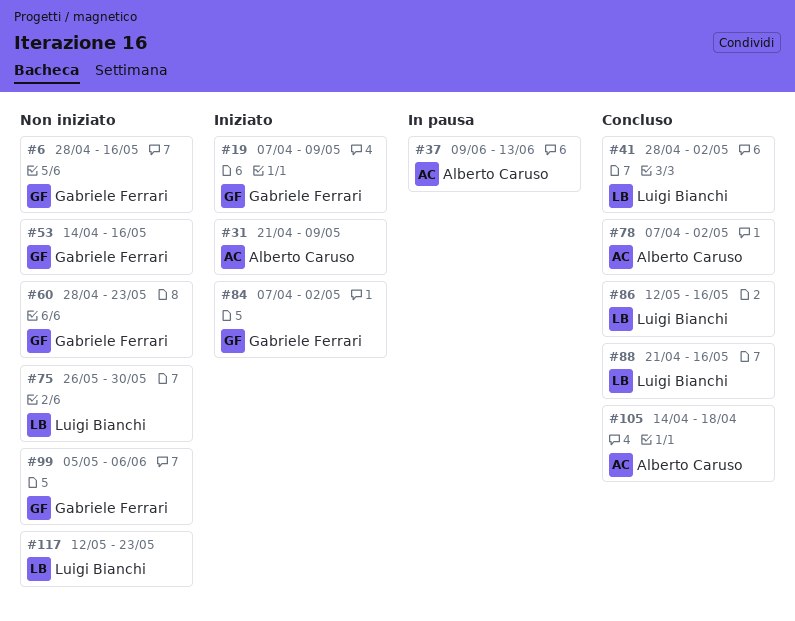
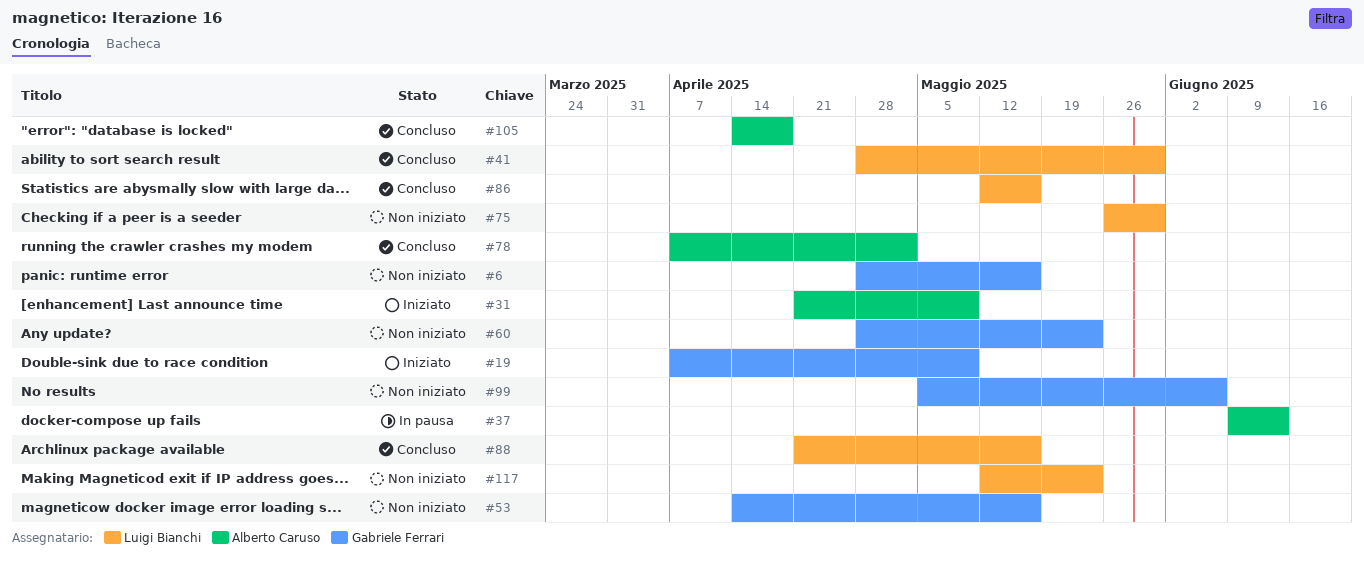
#41, due: May 2 -> May 30
#84: present -> none

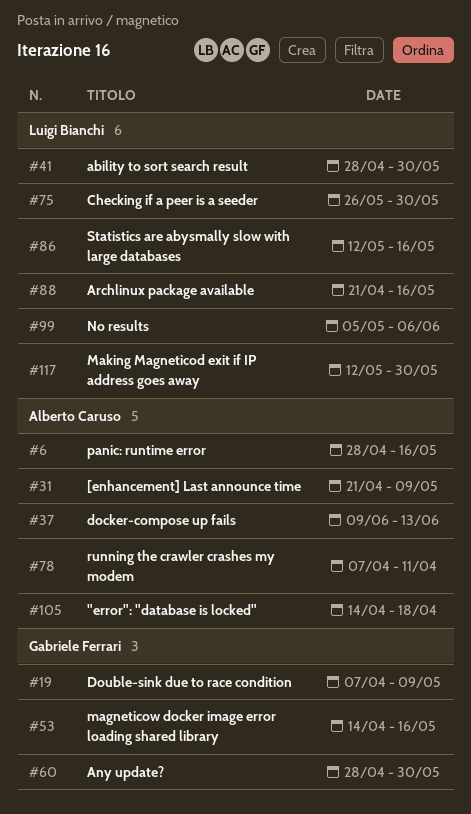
#6, owner: Gabriele Ferrari -> Alberto Caruso
#60, due: May 23 -> May 30
#78, due: May 2 -> Apr 11
#99, owner: Gabriele Ferrari -> Luigi Bianchi
#117, due: May 23 -> May 30

